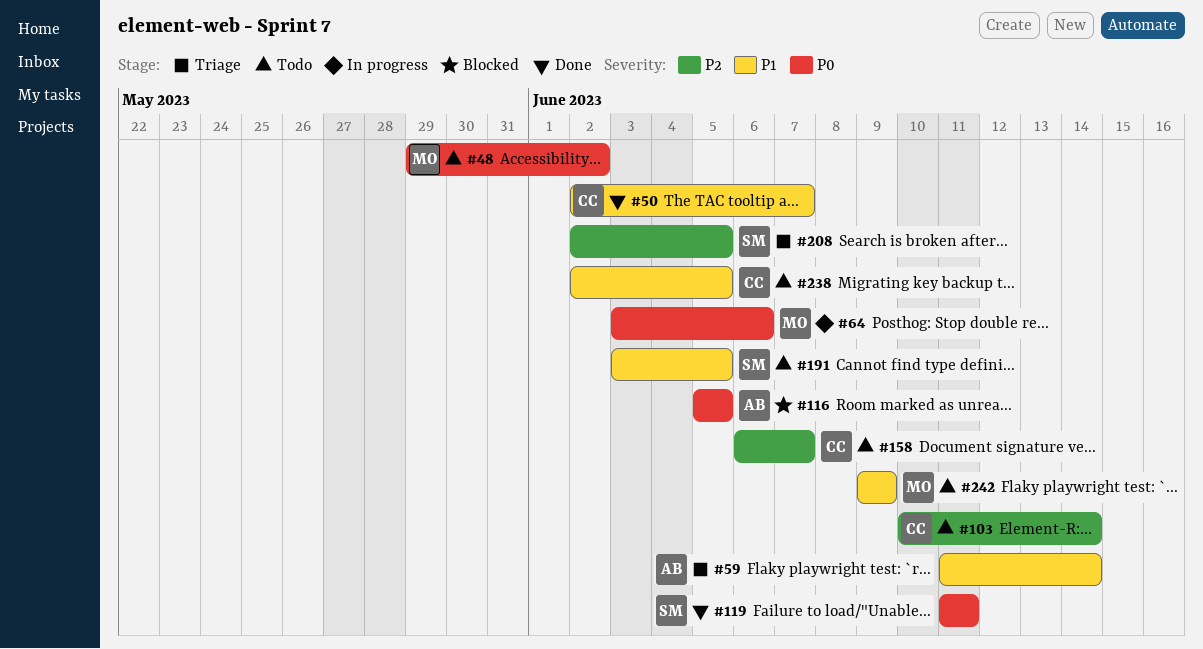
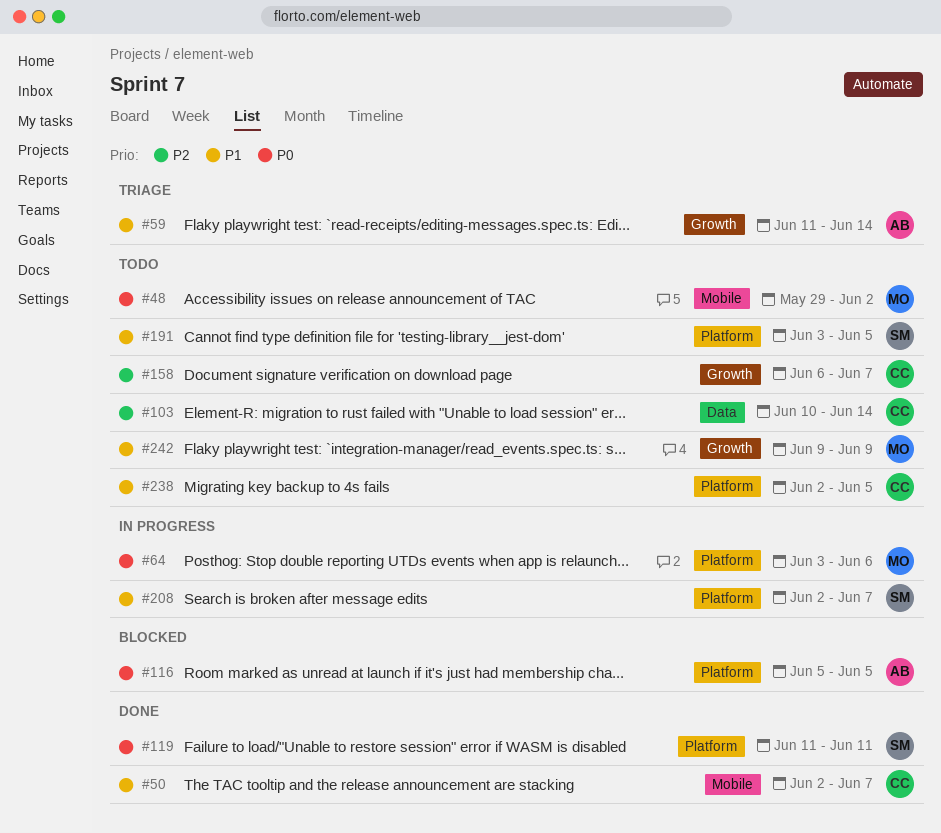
#208, status: Triage -> In progress
#208, priority: P2 -> P1
#208, due: Jun 5 -> Jun 7

